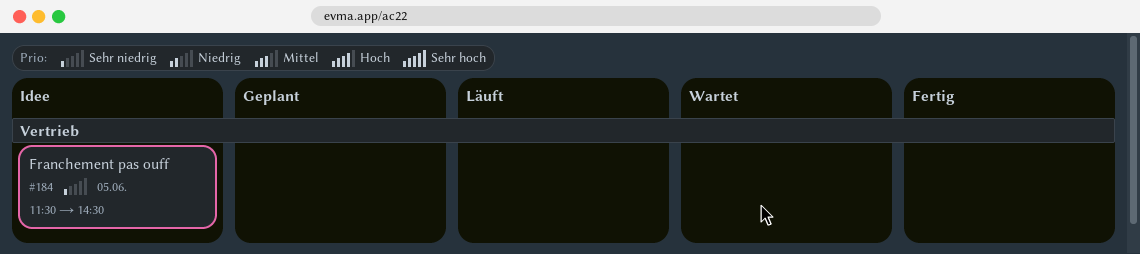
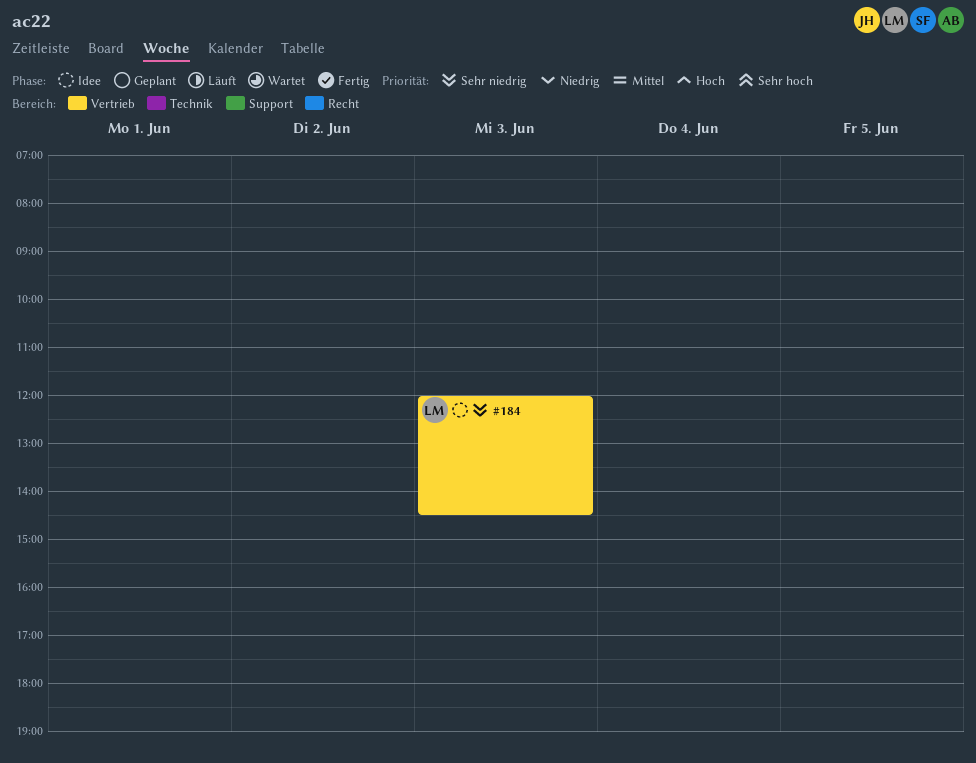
#184, day: Jun 5 -> Jun 3
#184, begins: 11:30 -> 12:00

